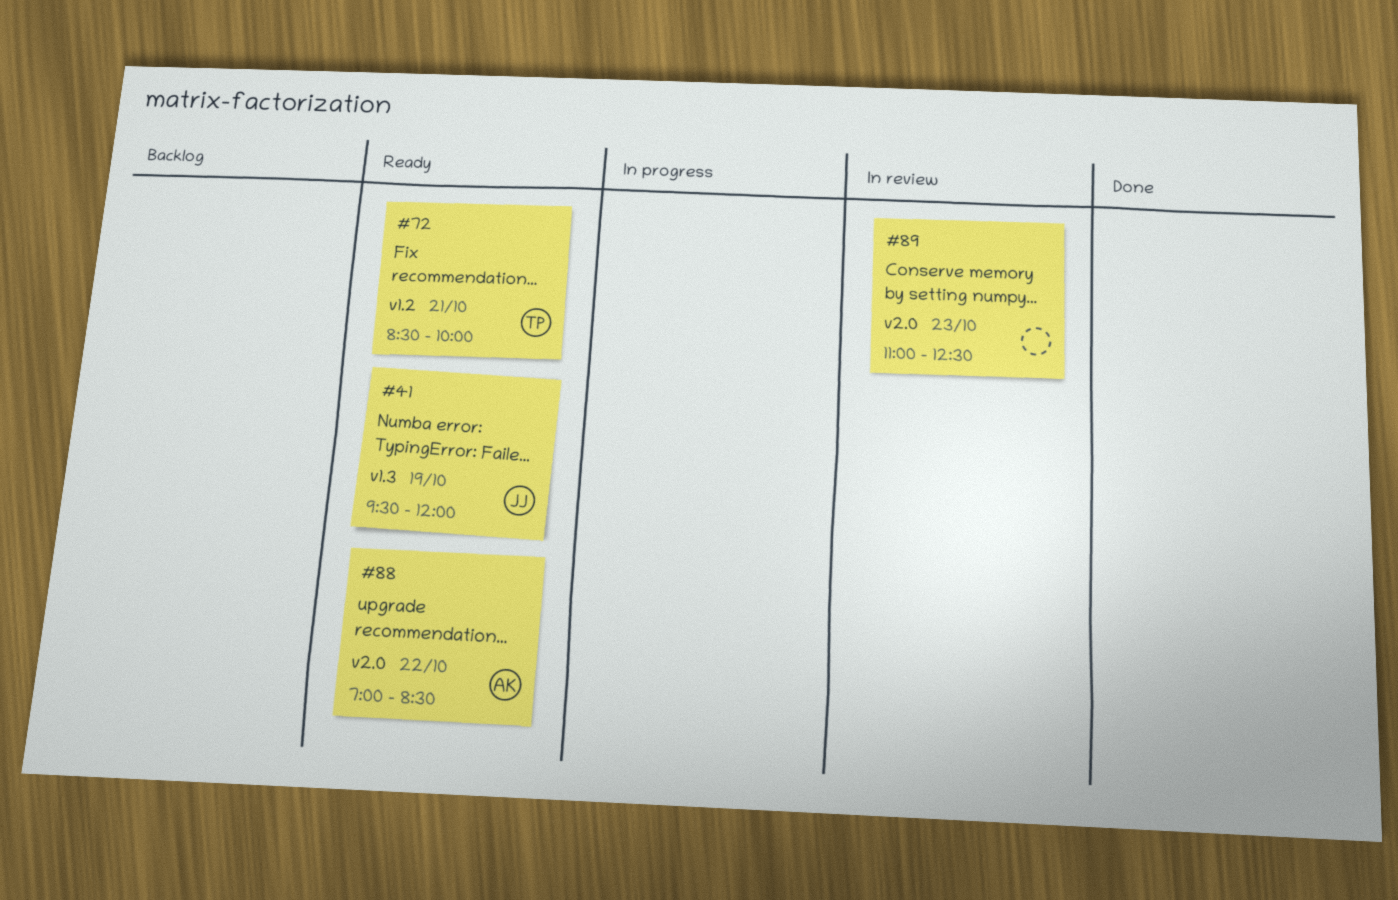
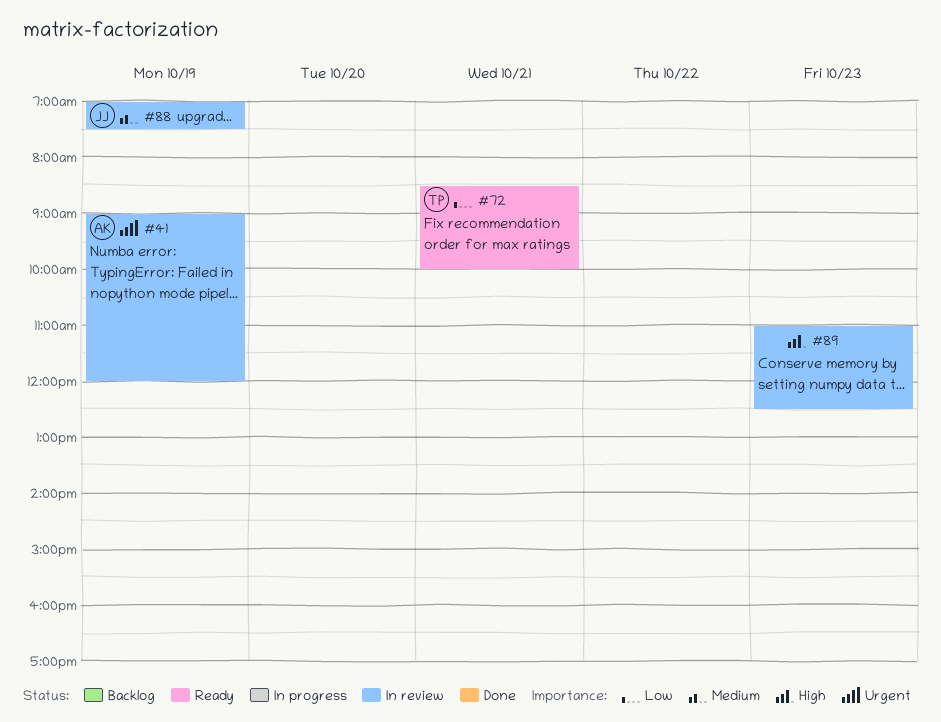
#41, status: Ready -> In review
#41, owner: JJ -> AK
#41, begins: 09:30 -> 09:00
#88, status: Ready -> In review
#88, owner: AK -> JJ
#88, day: Oct 22 -> Oct 19
#88, ends: 08:30 -> 07:30

